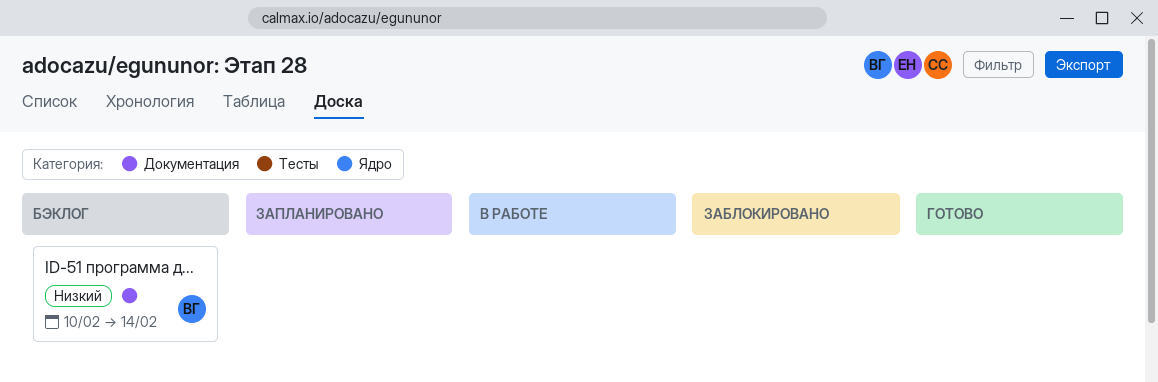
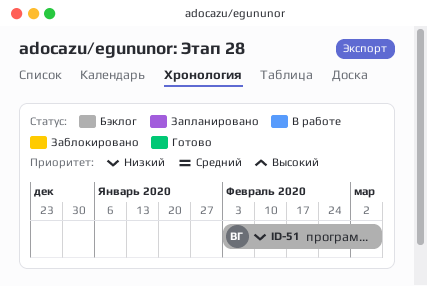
ID-51, start: Feb 10 -> Feb 3
ID-51, due: Feb 14 -> Mar 6

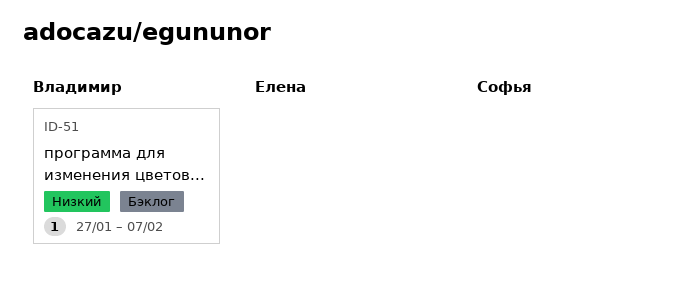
ID-51, start: Feb 3 -> Jan 27
ID-51, due: Mar 6 -> Feb 7

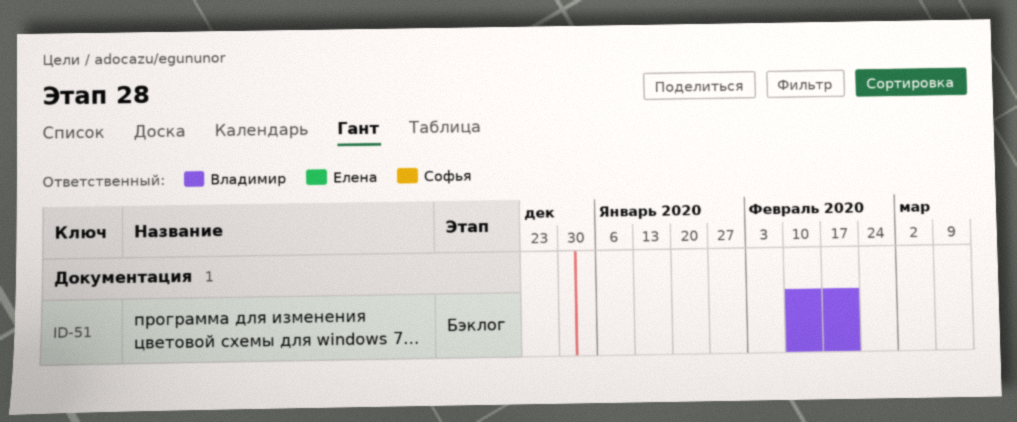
ID-51, start: Jan 27 -> Feb 10
ID-51, due: Feb 7 -> Feb 21

